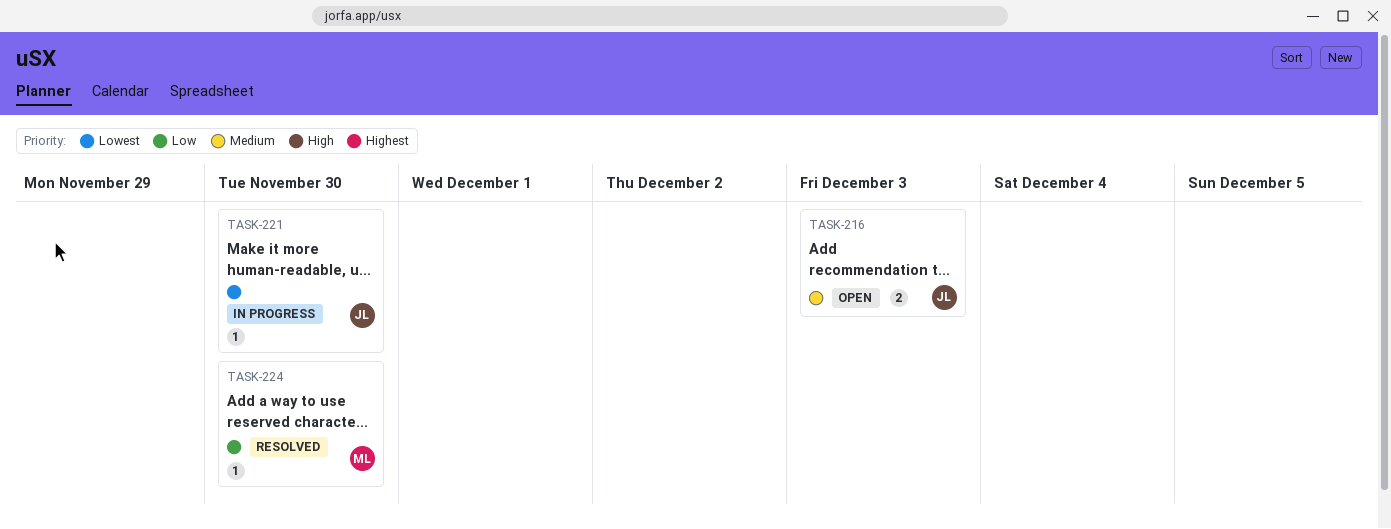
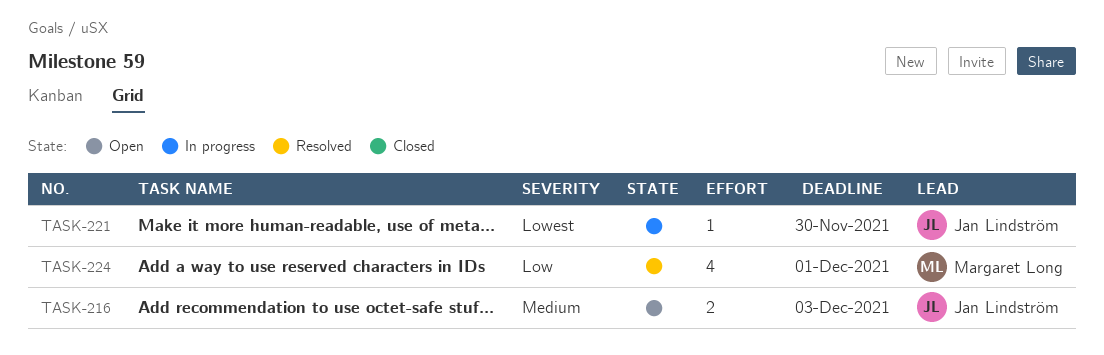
TASK-224, estimate: 1 -> 4
TASK-224, due: Nov 30 -> Dec 1

